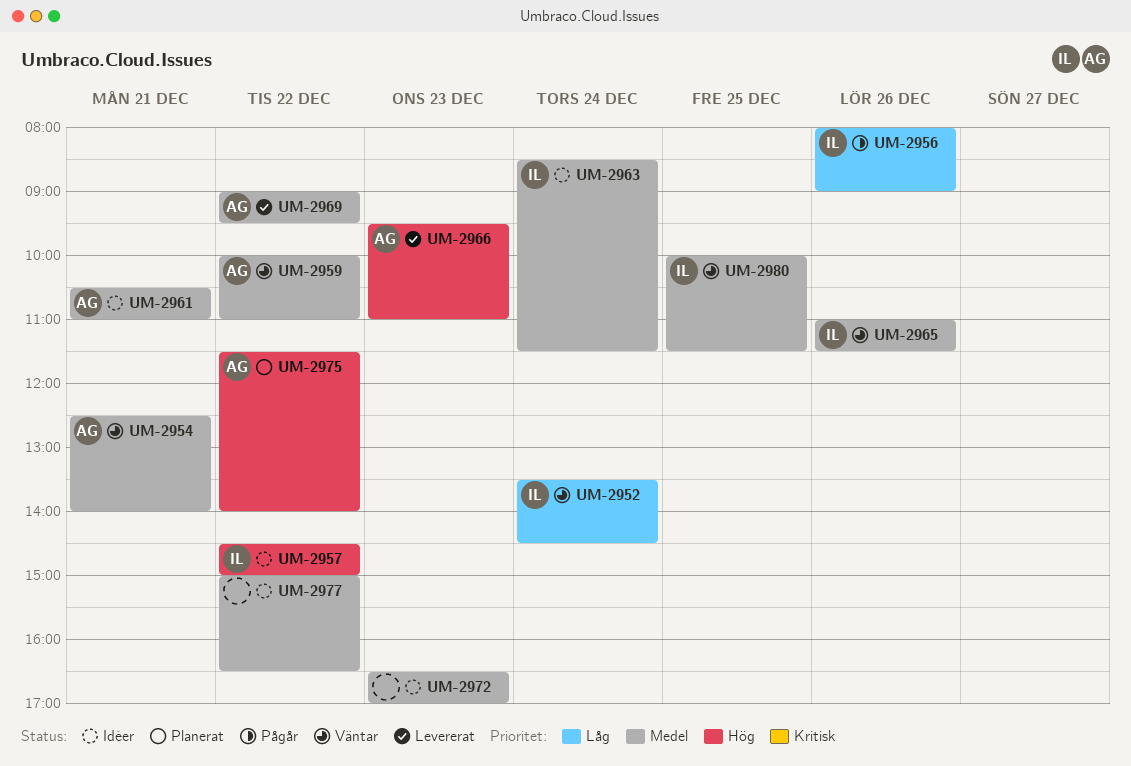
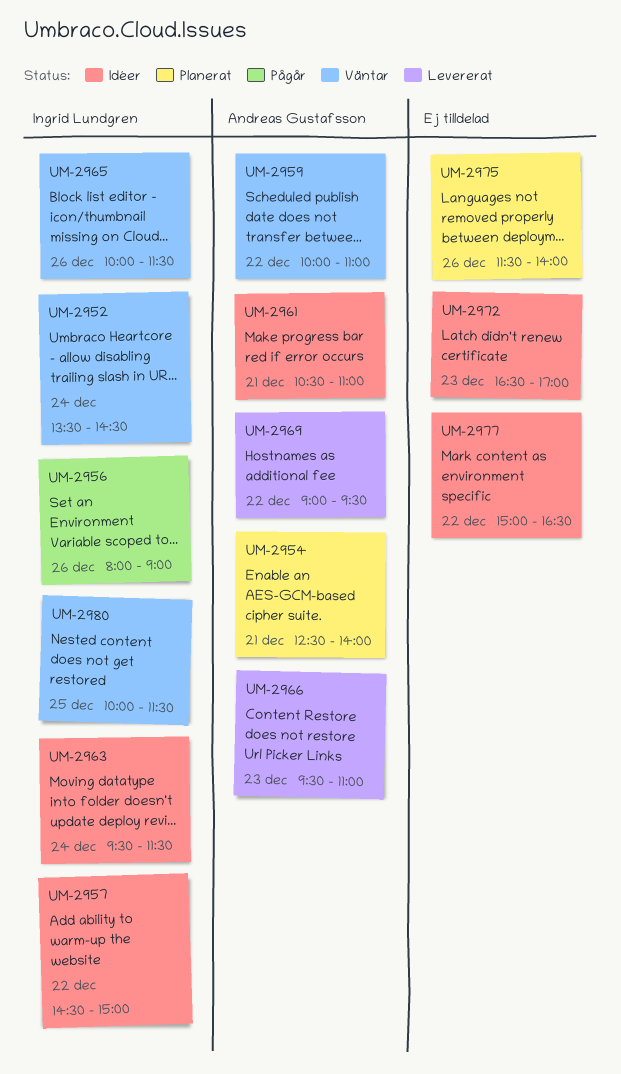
UM-2954, status: Väntar -> Planerat
UM-2963, begins: 08:30 -> 09:30
UM-2965, begins: 11:00 -> 10:00
UM-2975, owner: Andreas Gustafsson -> none
UM-2975, day: Dec 22 -> Dec 26

